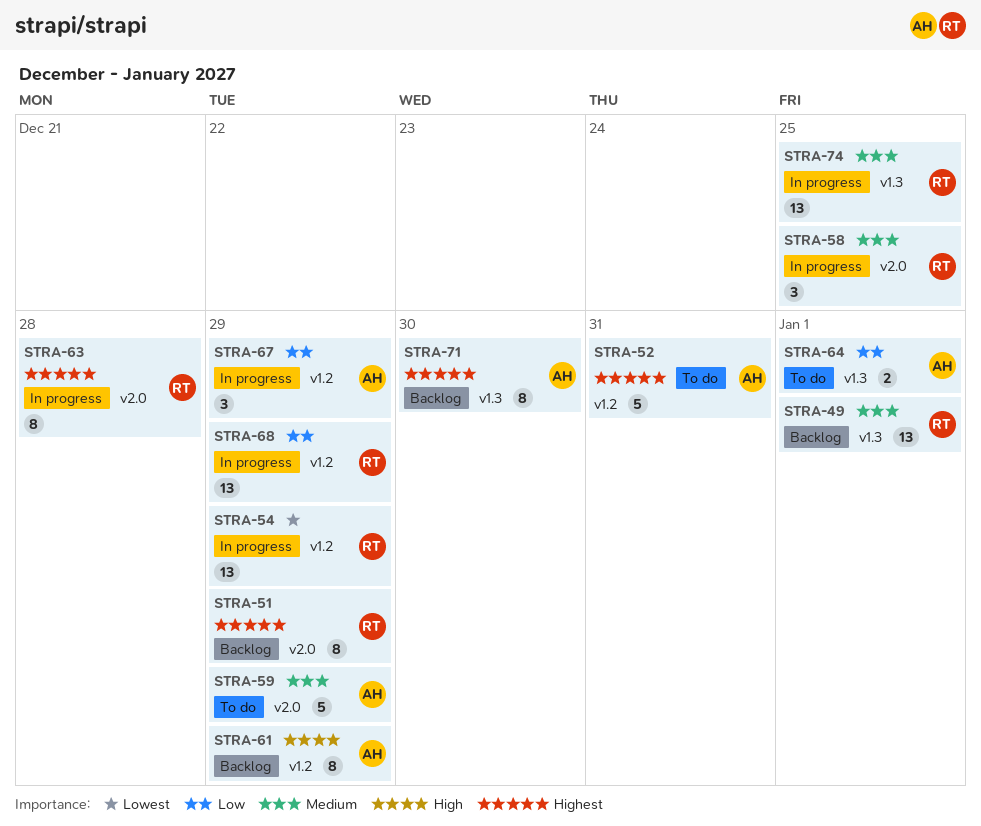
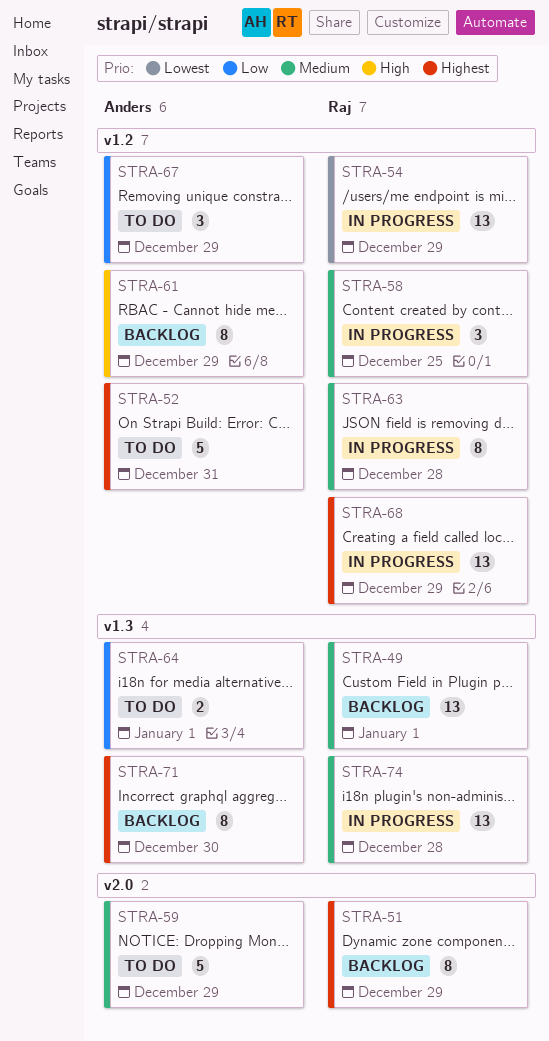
STRA-58, label: v2.0 -> v1.2
STRA-63, priority: Highest -> Medium
STRA-63, label: v2.0 -> v1.2
STRA-67, status: In progress -> To do
STRA-68, priority: Low -> Highest
STRA-74, due: Dec 25 -> Dec 28

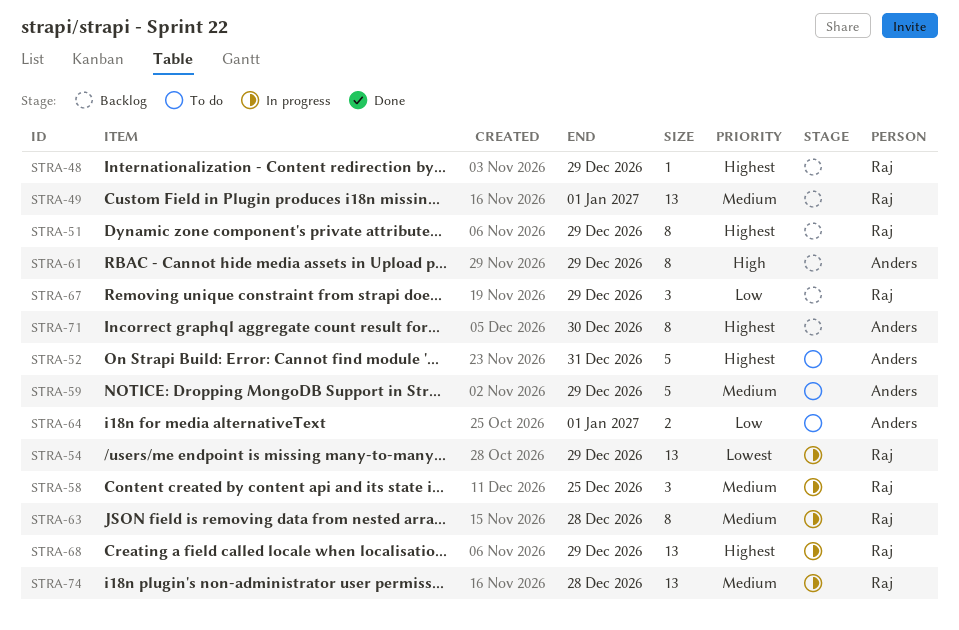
STRA-48: none -> present
STRA-67, status: To do -> Backlog
STRA-67, owner: Anders -> Raj

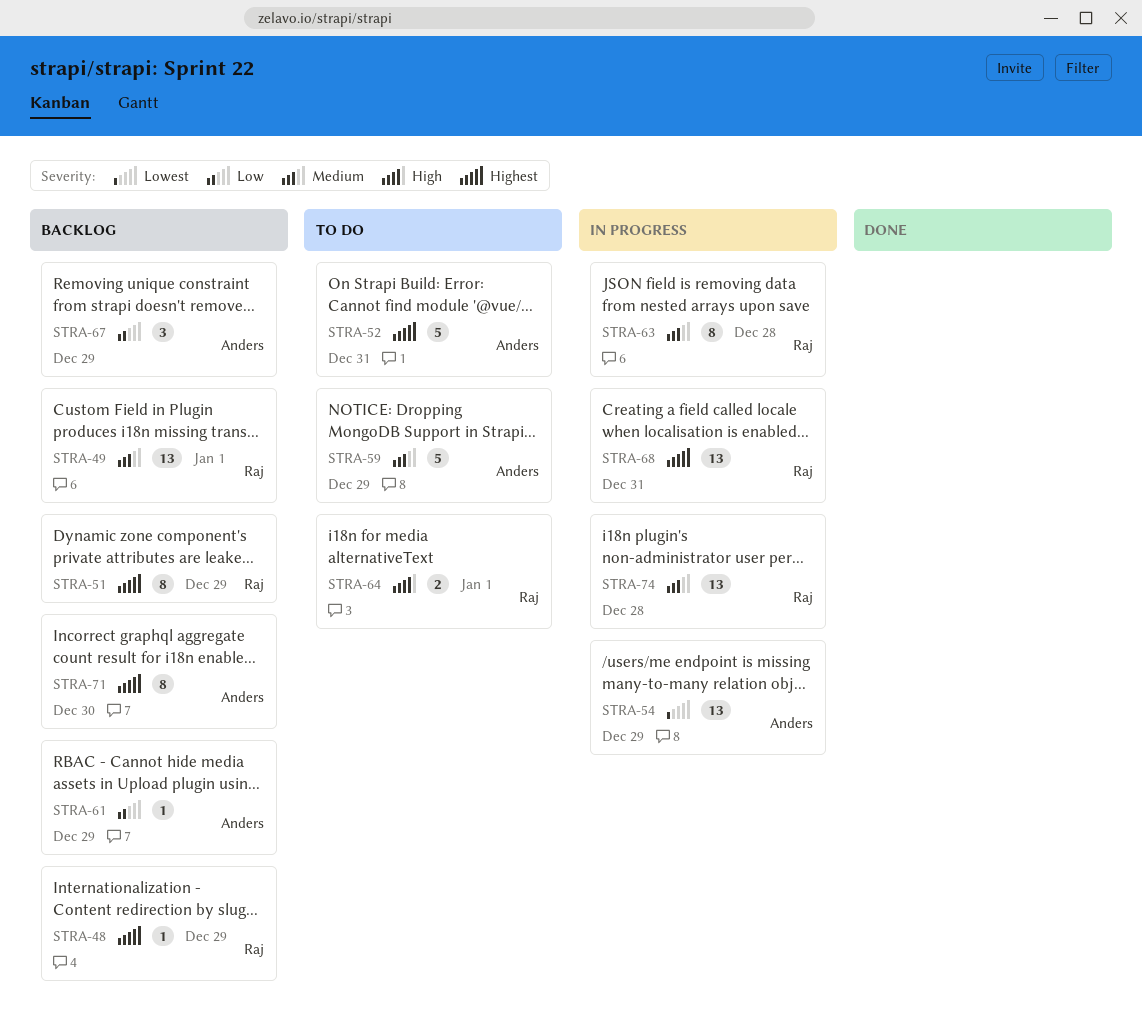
STRA-54, owner: Raj -> Anders
STRA-58: present -> none
STRA-61, priority: High -> Low
STRA-61, estimate: 8 -> 1
STRA-64, owner: Anders -> Raj
STRA-64, priority: Low -> High
STRA-67, owner: Raj -> Anders
STRA-68, due: Dec 29 -> Dec 31

